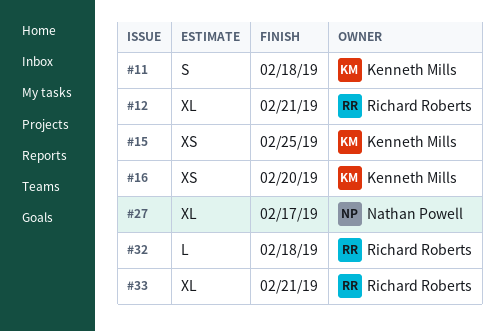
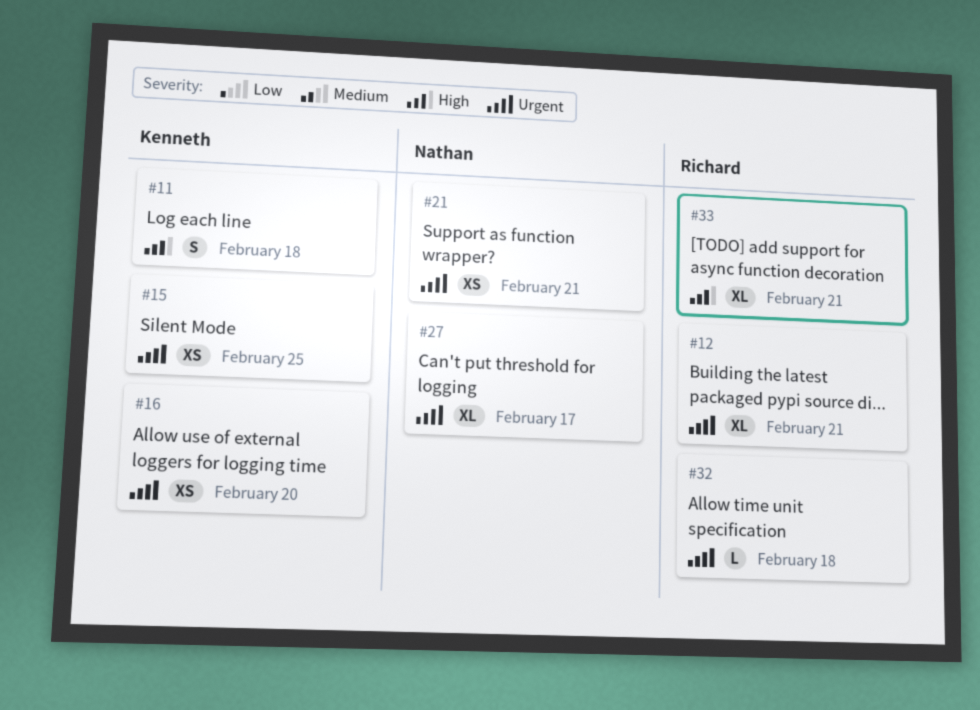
#21: none -> present

